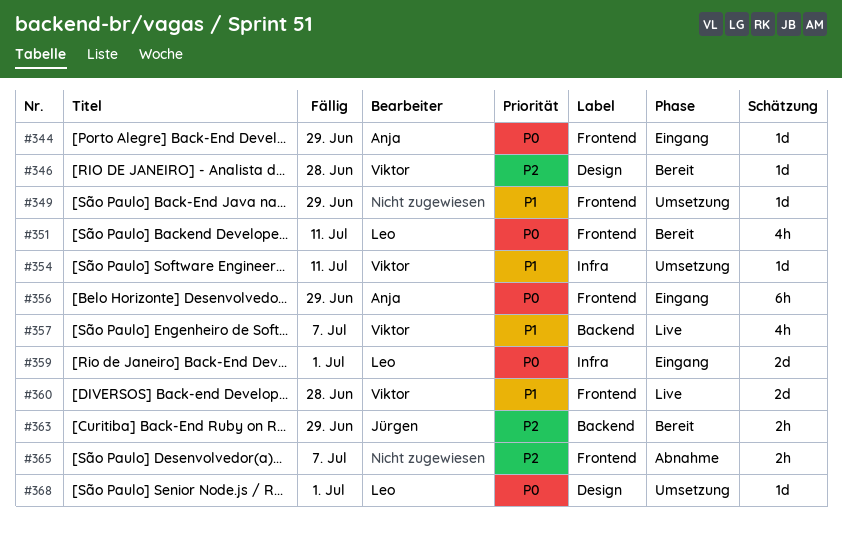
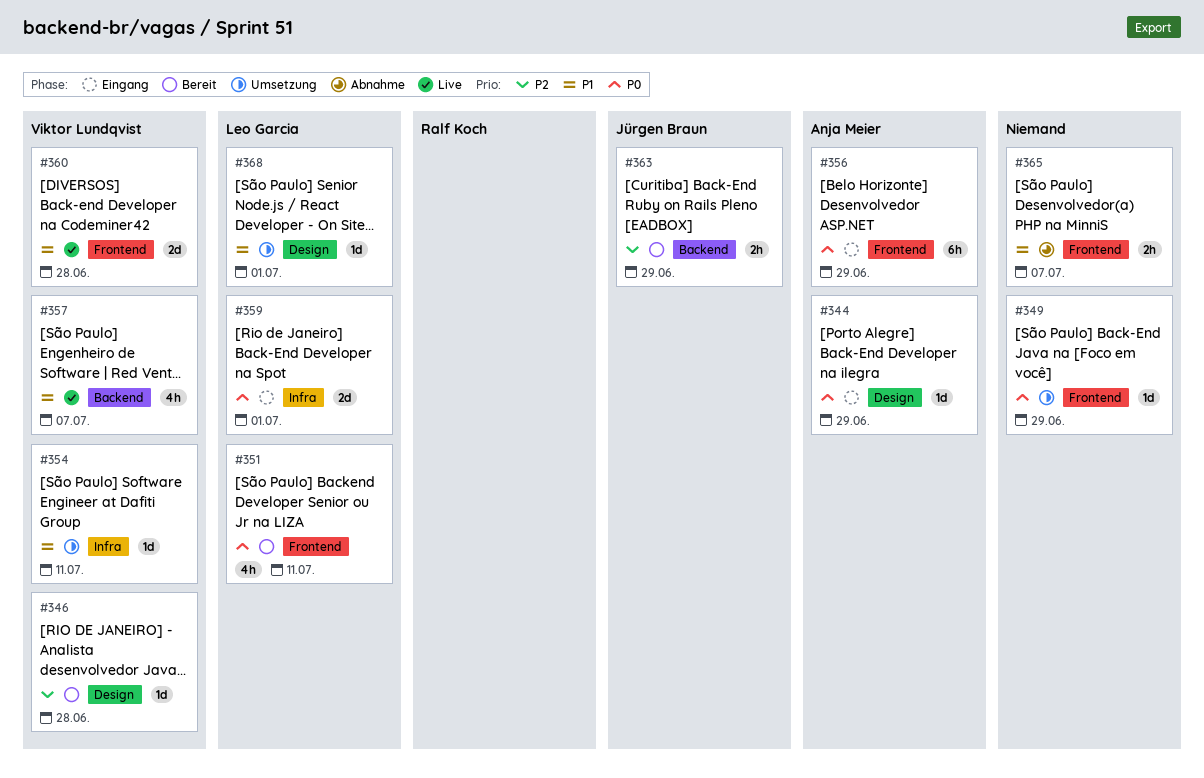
#344, label: Frontend -> Design
#349, priority: P1 -> P0
#365, priority: P2 -> P1
#368, priority: P0 -> P1

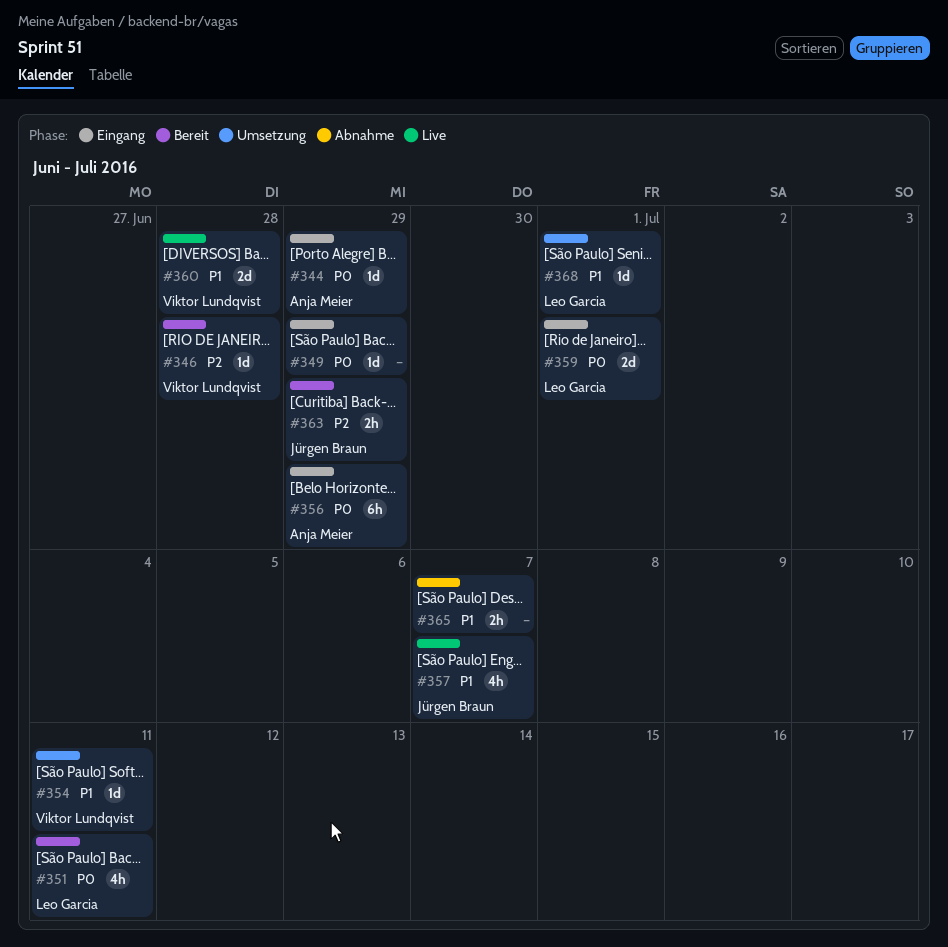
#349, status: Umsetzung -> Eingang
#357, owner: Viktor Lundqvist -> Jürgen Braun

